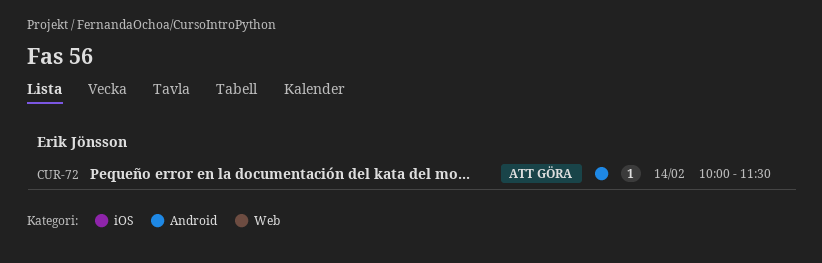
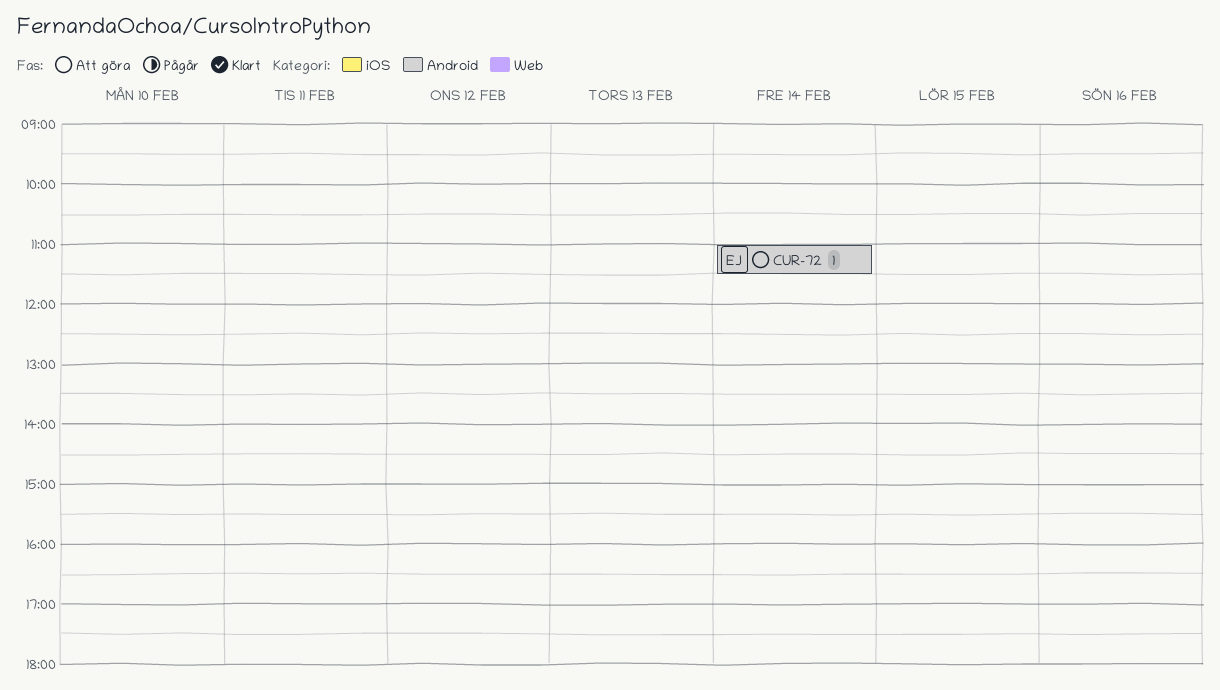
CUR-72, begins: 10:00 -> 11:00

